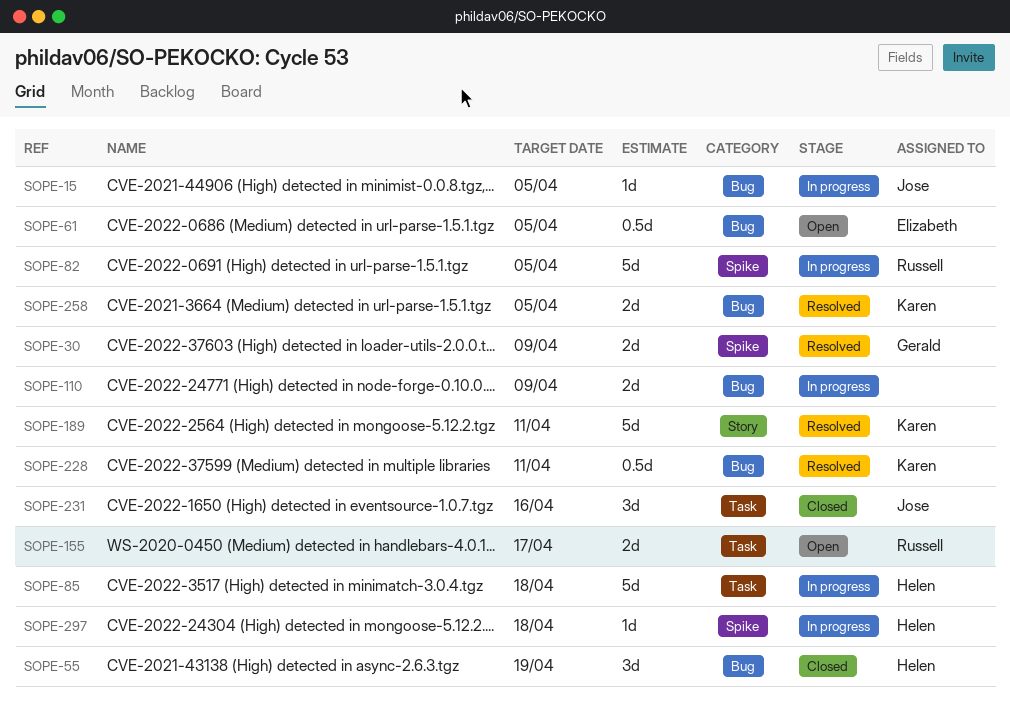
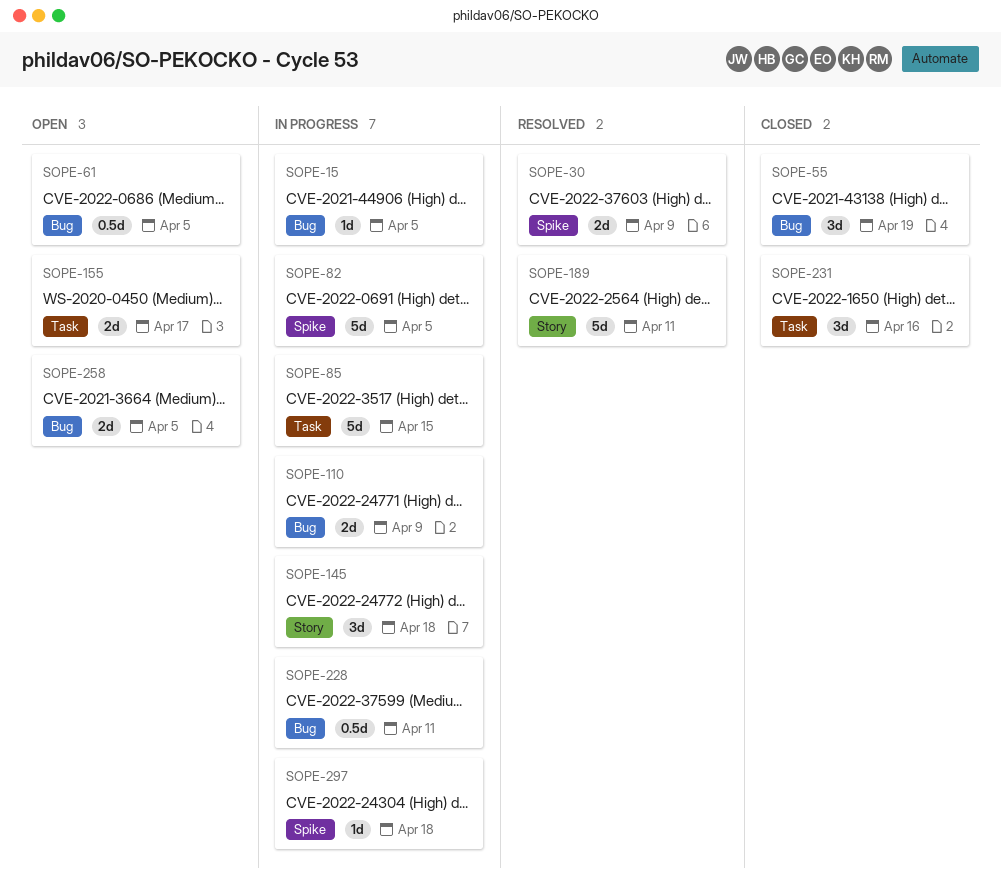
SOPE-85, due: Apr 18 -> Apr 15
SOPE-145: none -> present
SOPE-228, status: Resolved -> In progress
SOPE-258, status: Resolved -> Open

